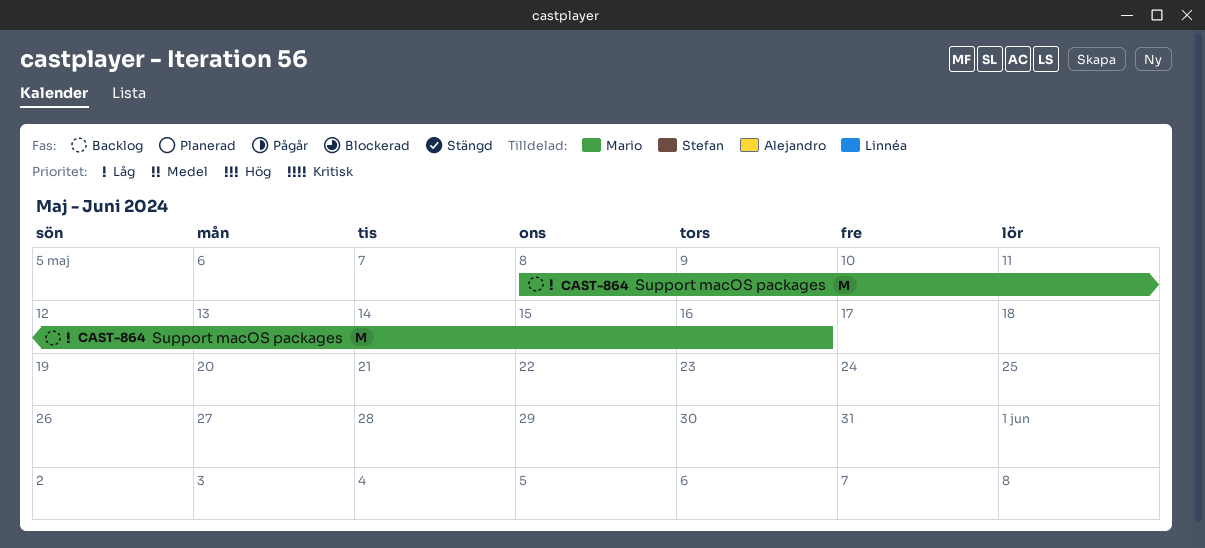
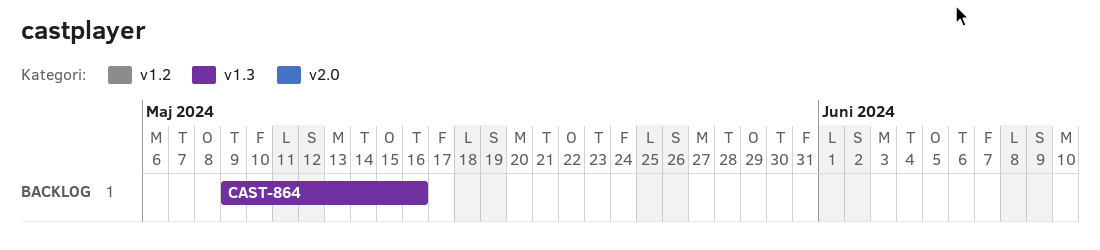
CAST-864, start: May 8 -> May 9

